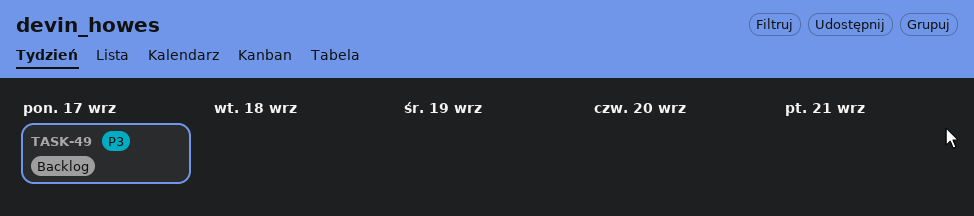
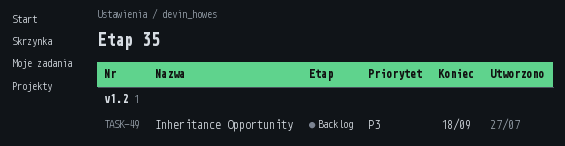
TASK-49, due: Sep 17 -> Sep 18

